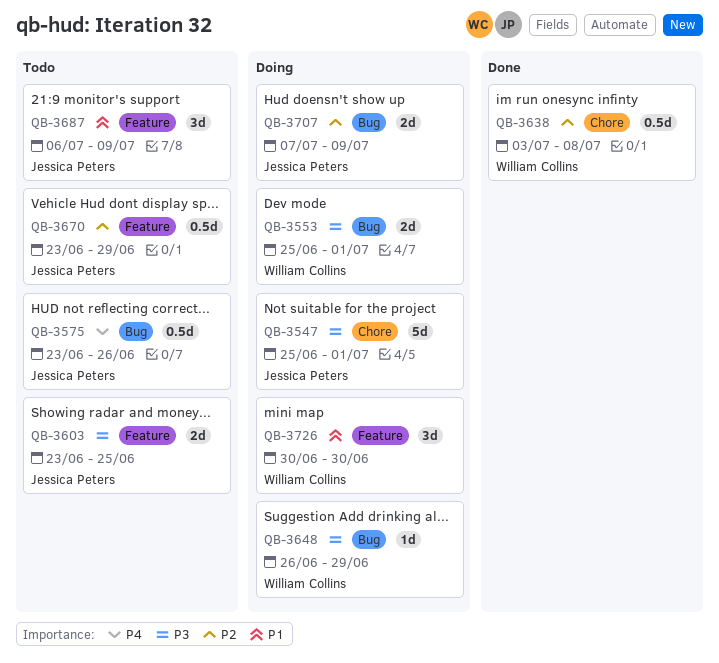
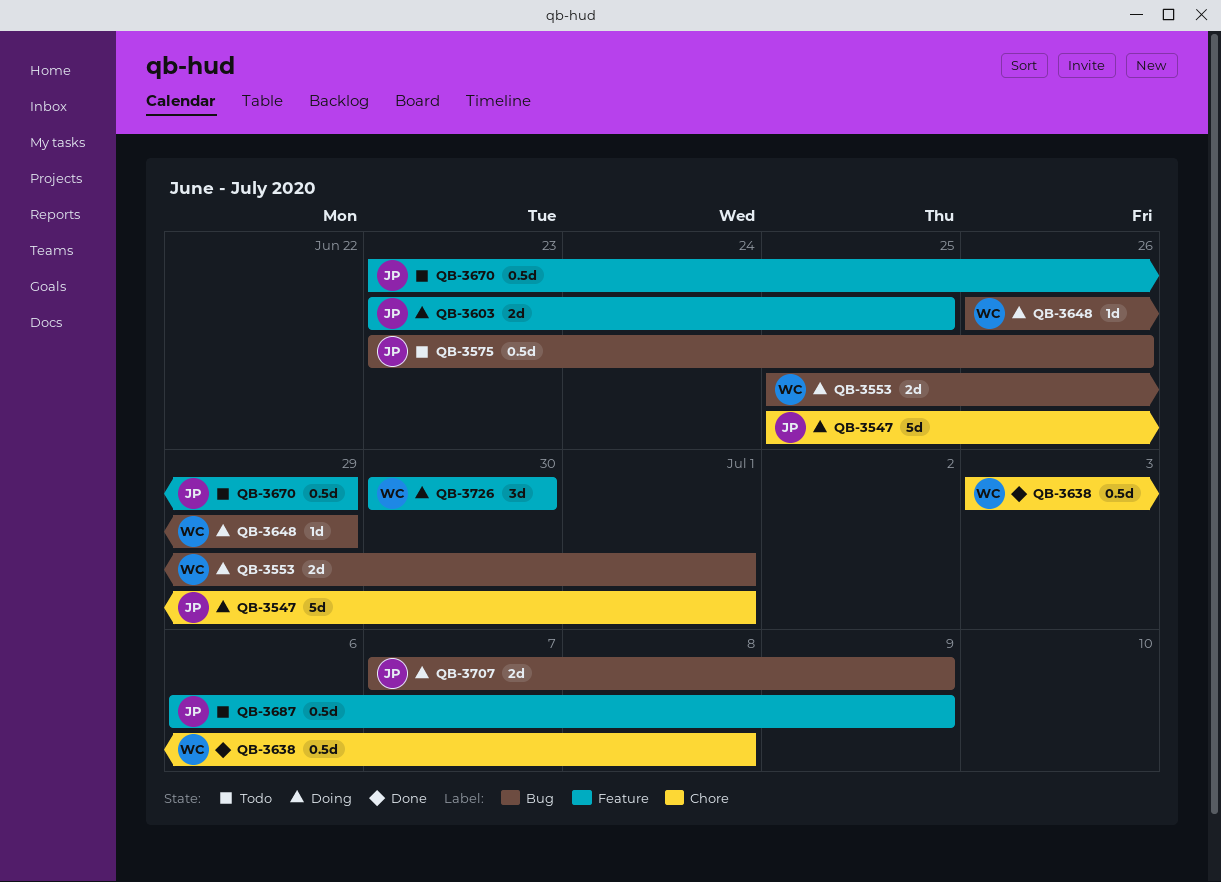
QB-3603, status: Todo -> Doing
QB-3687, estimate: 3d -> 0.5d

